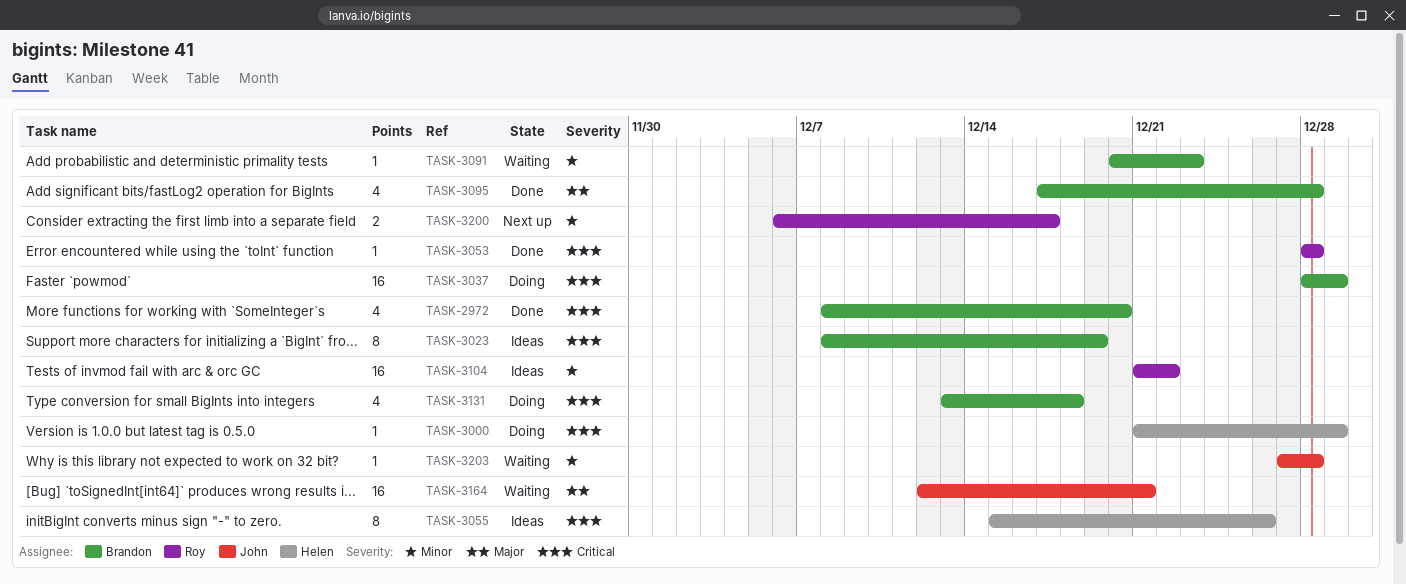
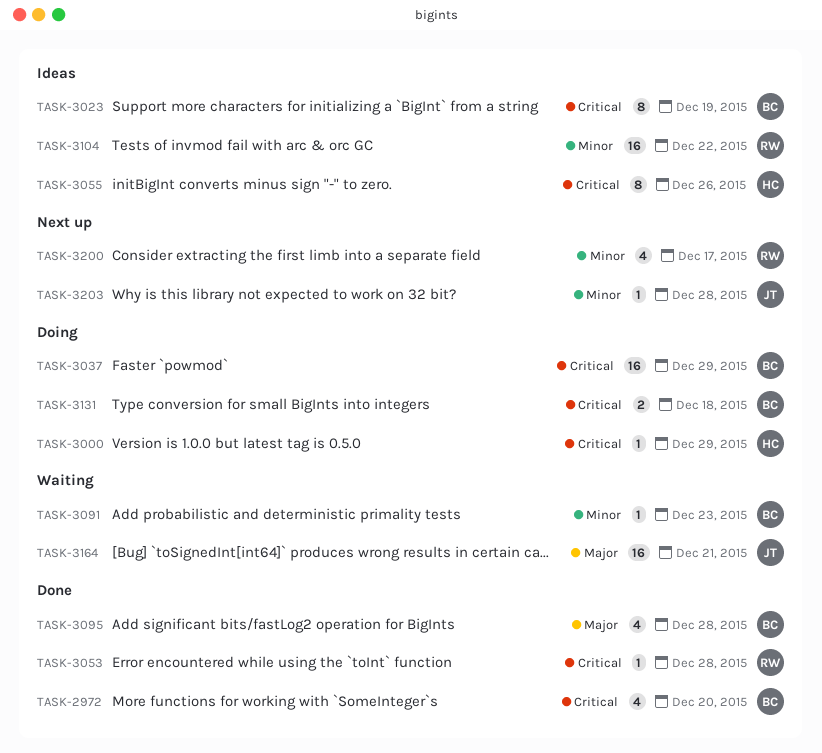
TASK-3131, estimate: 4 -> 2
TASK-3200, estimate: 2 -> 4
TASK-3203, status: Waiting -> Next up

